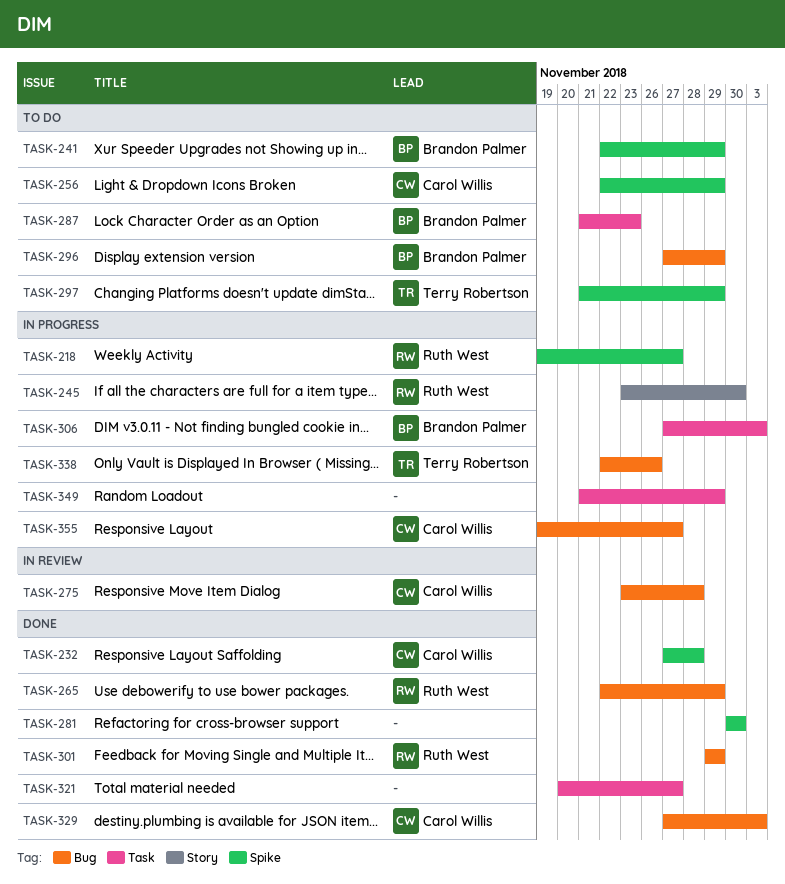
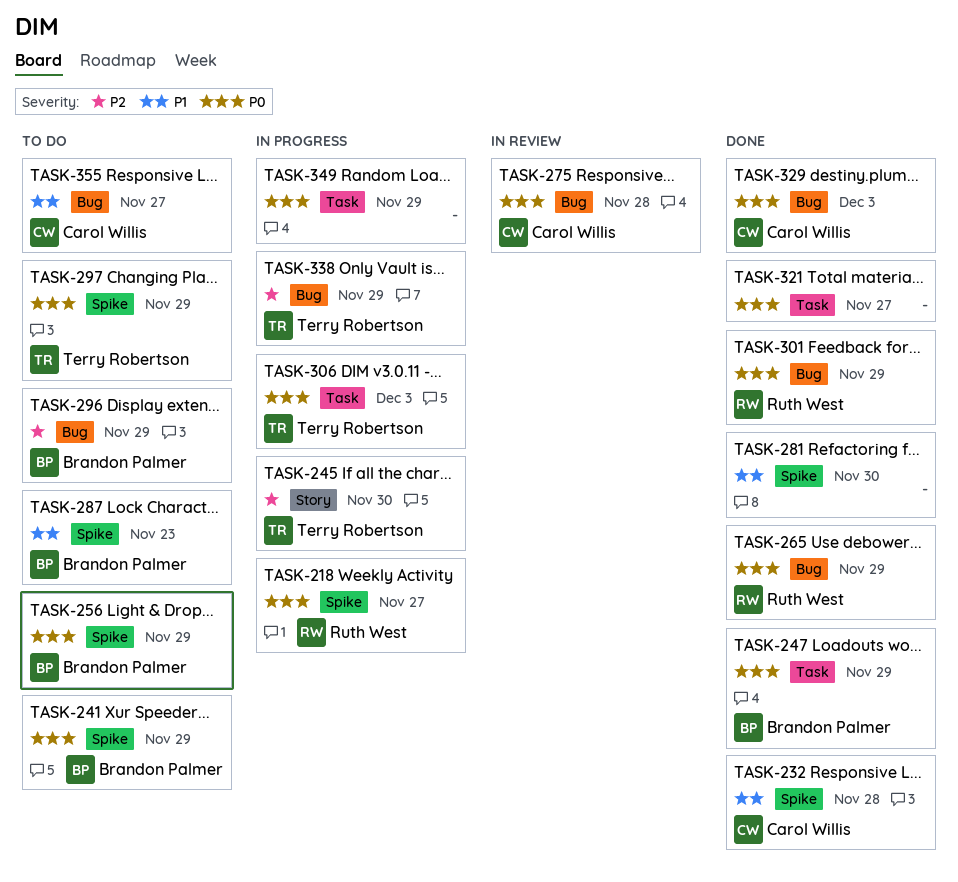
TASK-245, owner: Ruth West -> Terry Robertson
TASK-247: none -> present
TASK-256, owner: Carol Willis -> Brandon Palmer
TASK-287, label: Task -> Spike
TASK-306, owner: Brandon Palmer -> Terry Robertson
TASK-338, due: Nov 26 -> Nov 29
TASK-355, status: In progress -> To do

